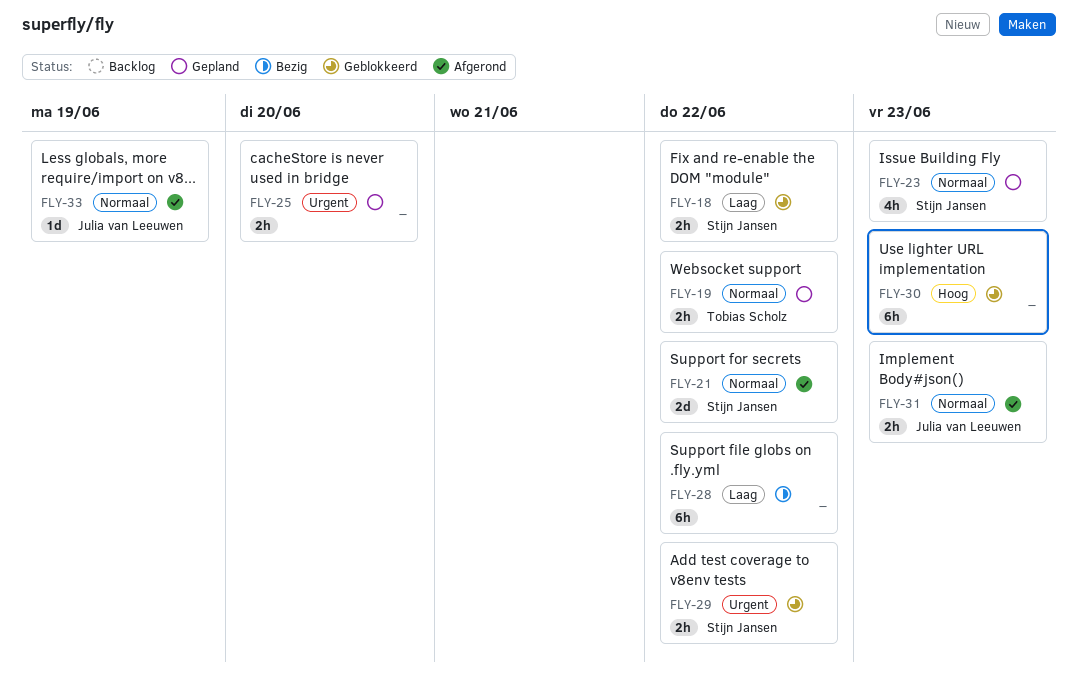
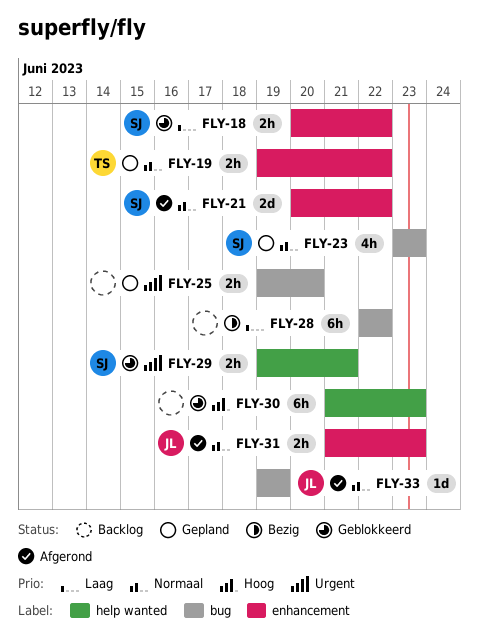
FLY-29, due: Jun 22 -> Jun 21

